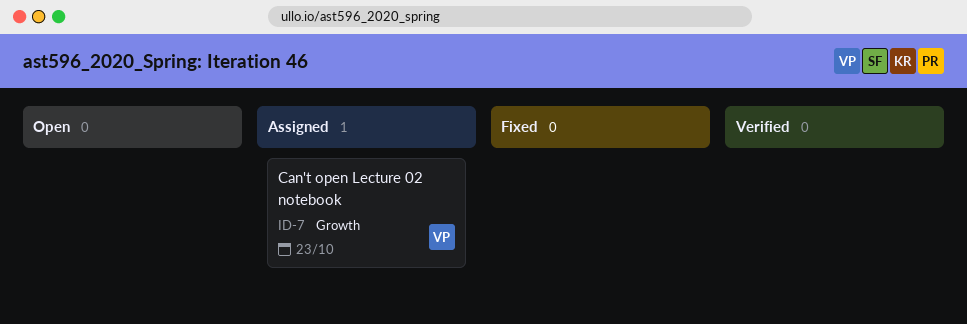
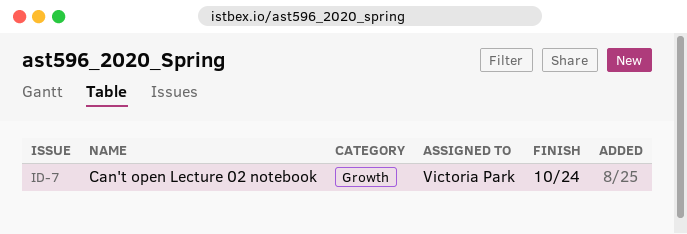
ID-7, due: Oct 23 -> Oct 24

